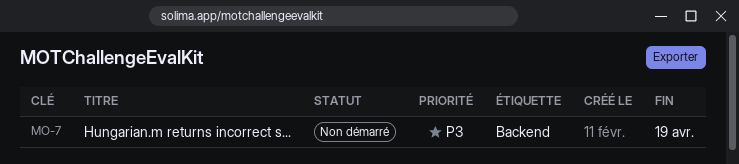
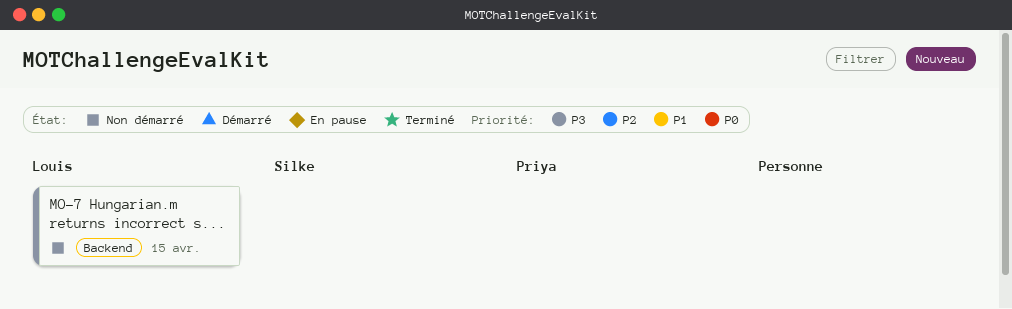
MO-7, due: Apr 19 -> Apr 15

